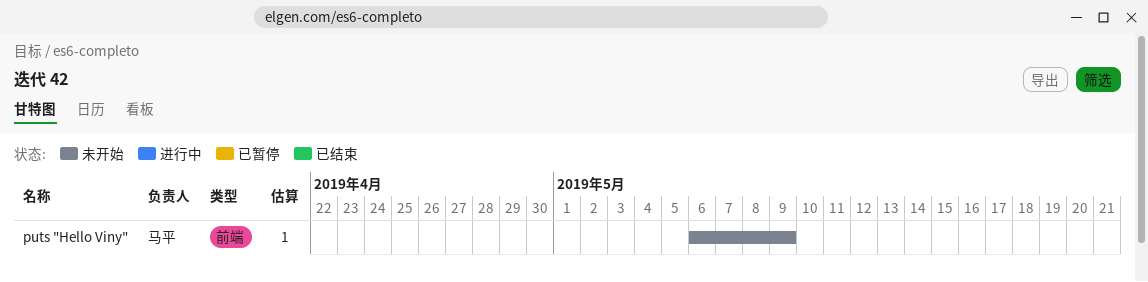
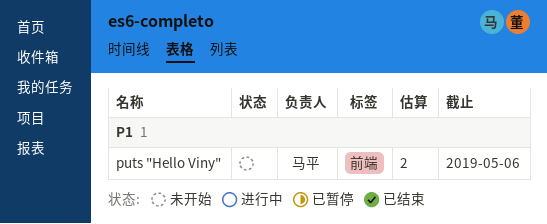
puts "Hello Viny", estimate: 1 -> 2
puts "Hello Viny", due: May 9 -> May 6

